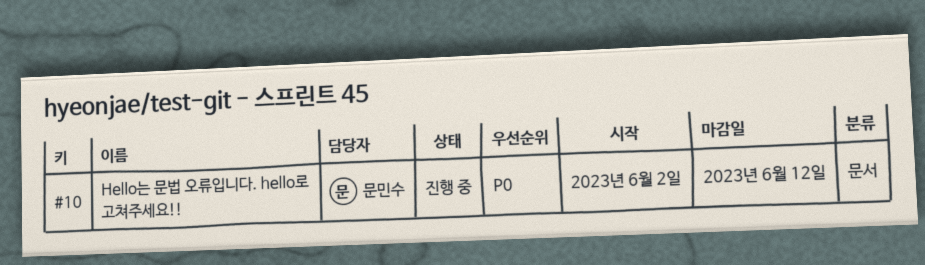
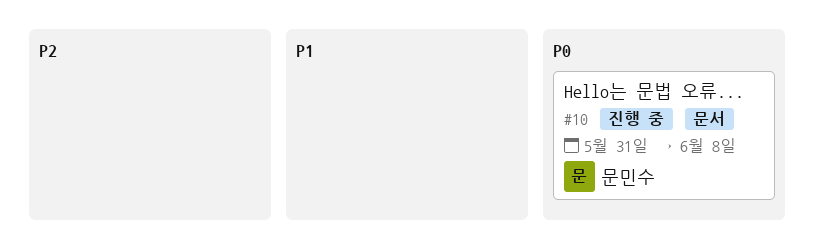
#10, start: Jun 2 -> May 31
#10, due: Jun 12 -> Jun 8

